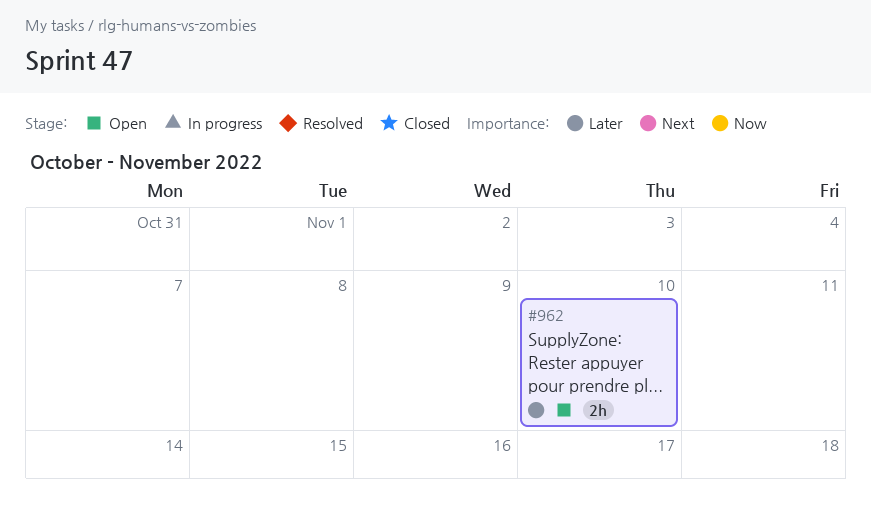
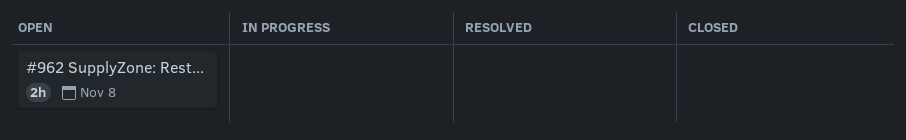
#962, due: Nov 10 -> Nov 8

